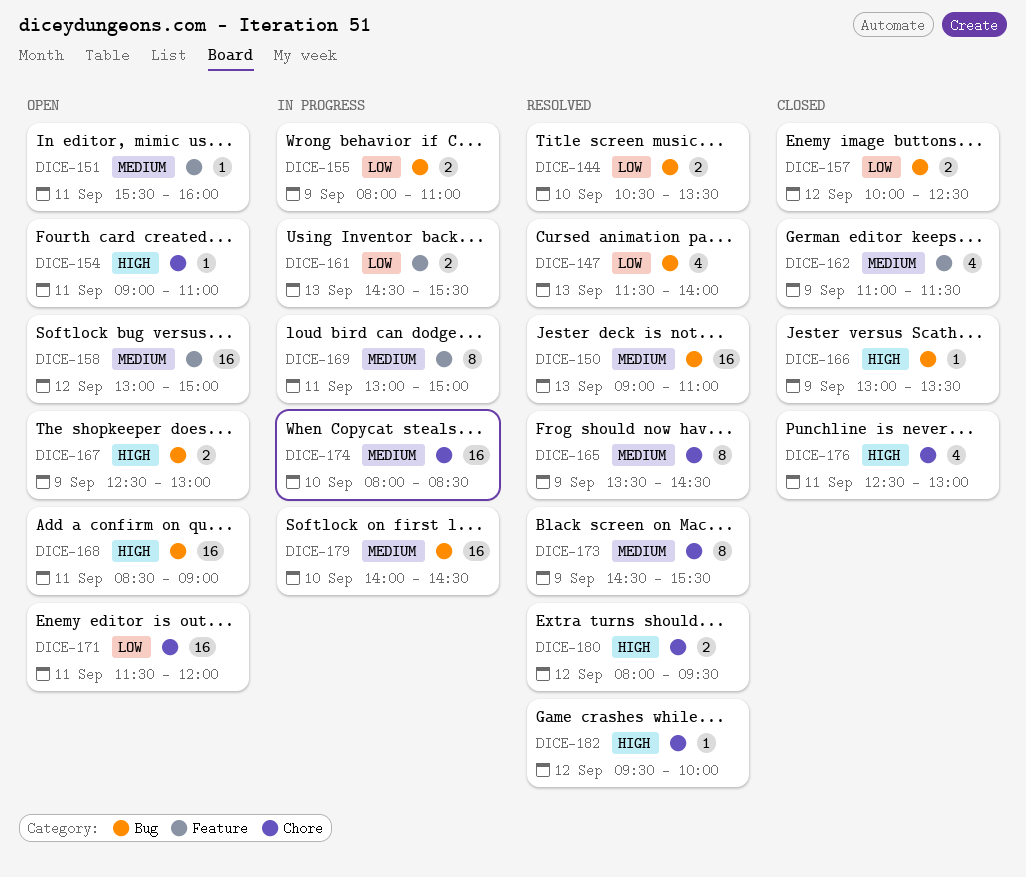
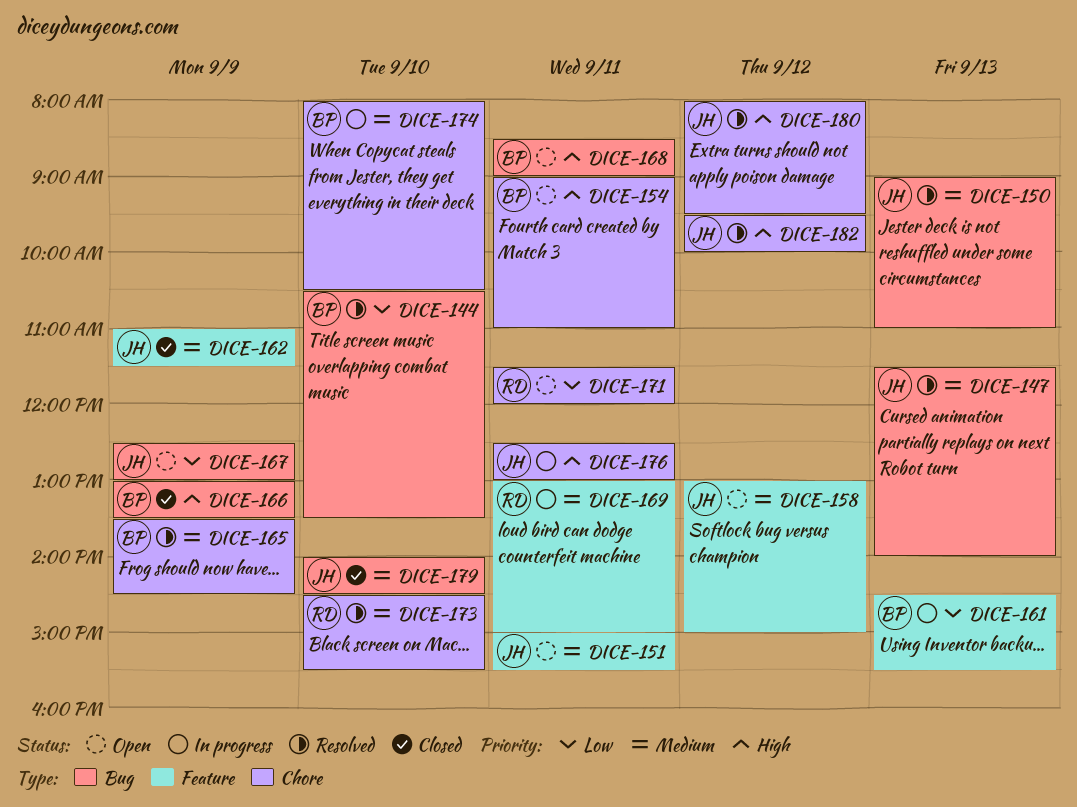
DICE-147, priority: Low -> Medium
DICE-151, begins: 15:30 -> 15:00
DICE-151, ends: 16:00 -> 15:30
DICE-155: present -> none
DICE-157: present -> none
DICE-167, priority: High -> Low
DICE-173, day: Sep 9 -> Sep 10
DICE-174, ends: 08:30 -> 10:30
DICE-176, status: Closed -> In progress
DICE-179, status: In progress -> Closed

